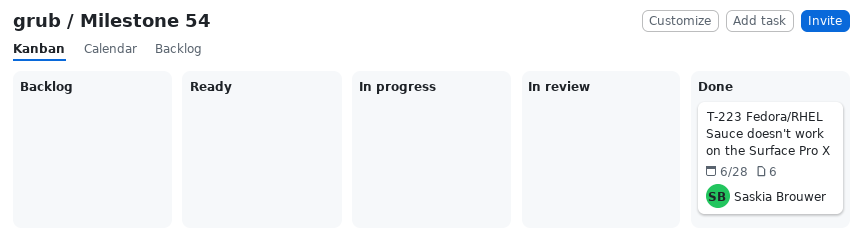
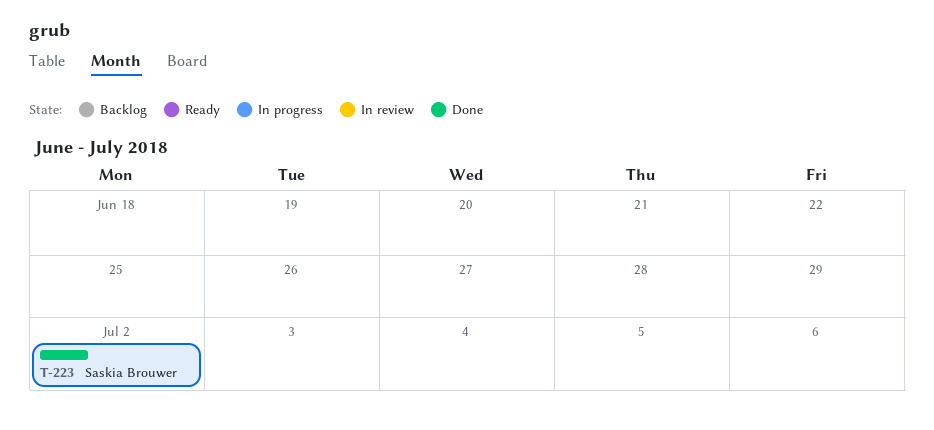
T-223, due: Jun 28 -> Jul 2

